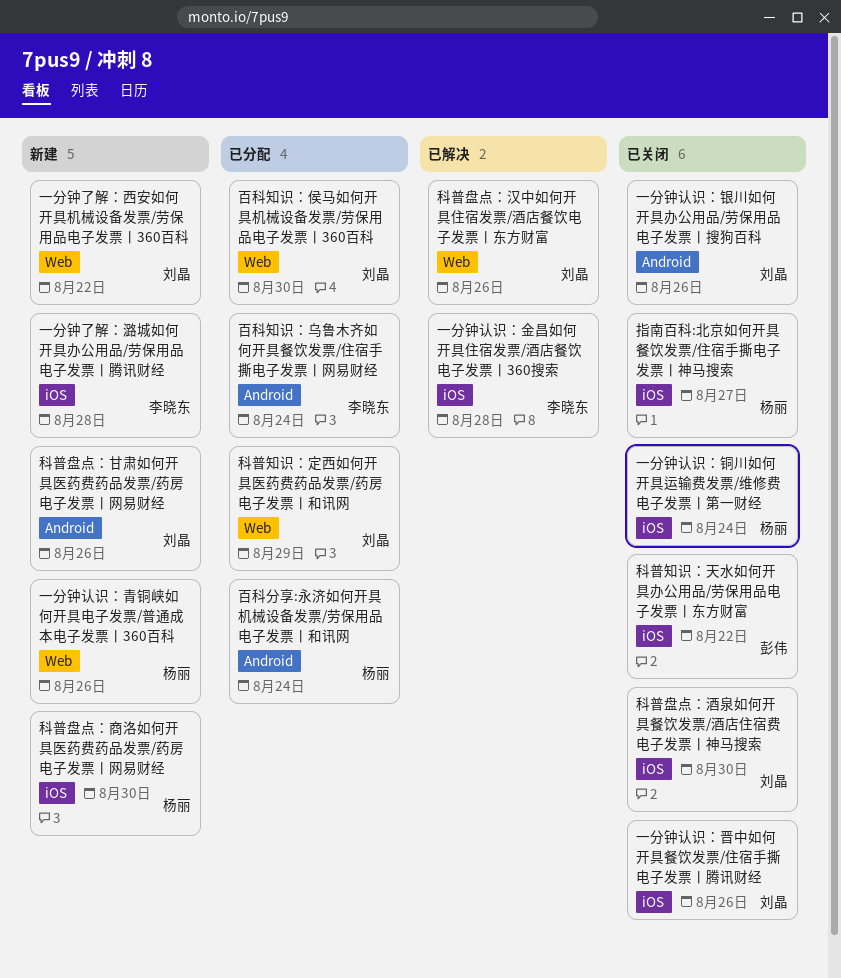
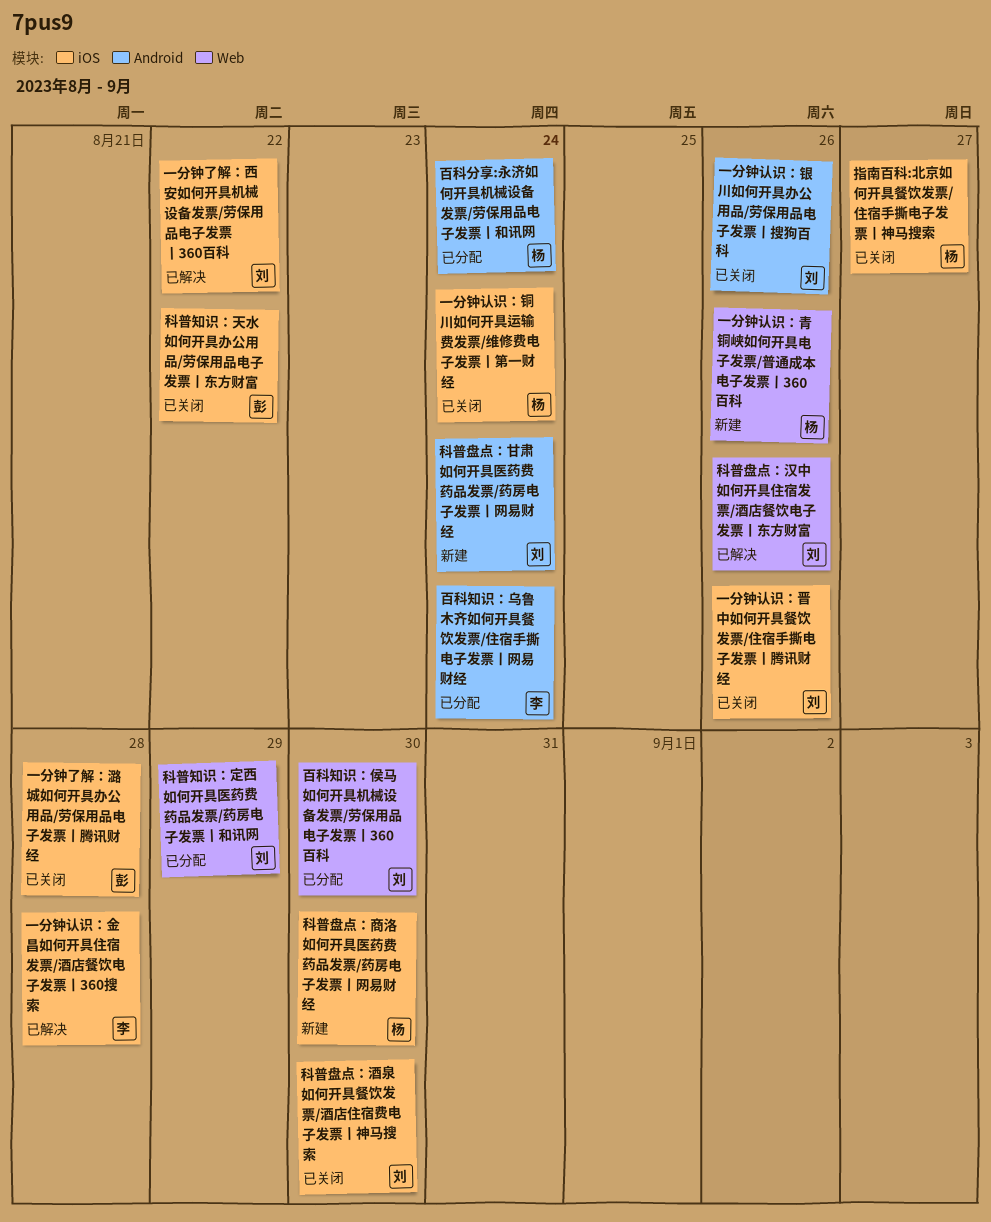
一分钟了解：潞城如何开具办公用品/劳保用品电子发票丨腾讯财经, status: 新建 -> 已关闭
一分钟了解：潞城如何开具办公用品/劳保用品电子发票丨腾讯财经, owner: 李晓东 -> 彭伟
一分钟了解：西安如何开具机械设备发票/劳保用品电子发票丨360百科, status: 新建 -> 已解决
一分钟了解：西安如何开具机械设备发票/劳保用品电子发票丨360百科, label: Web -> iOS
科普盘点：甘肃如何开具医药费药品发票/药房电子发票丨网易财经, due: Aug 26 -> Aug 24

